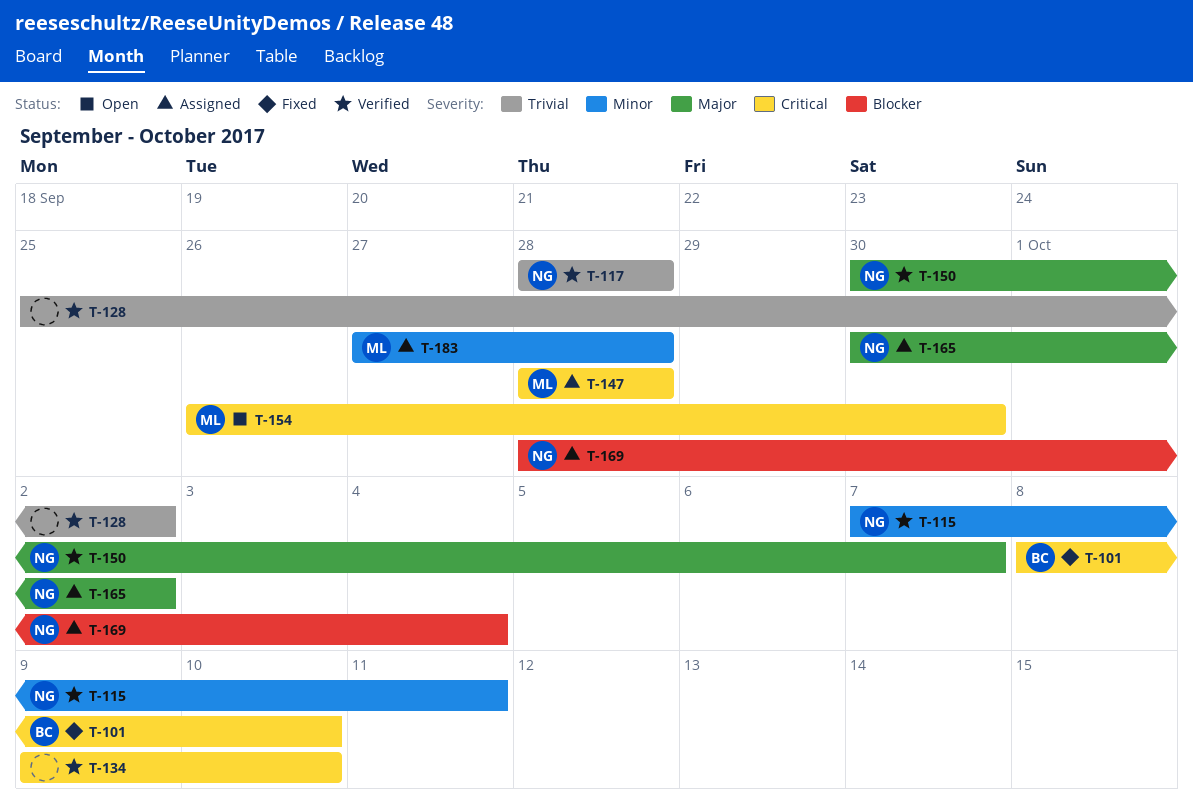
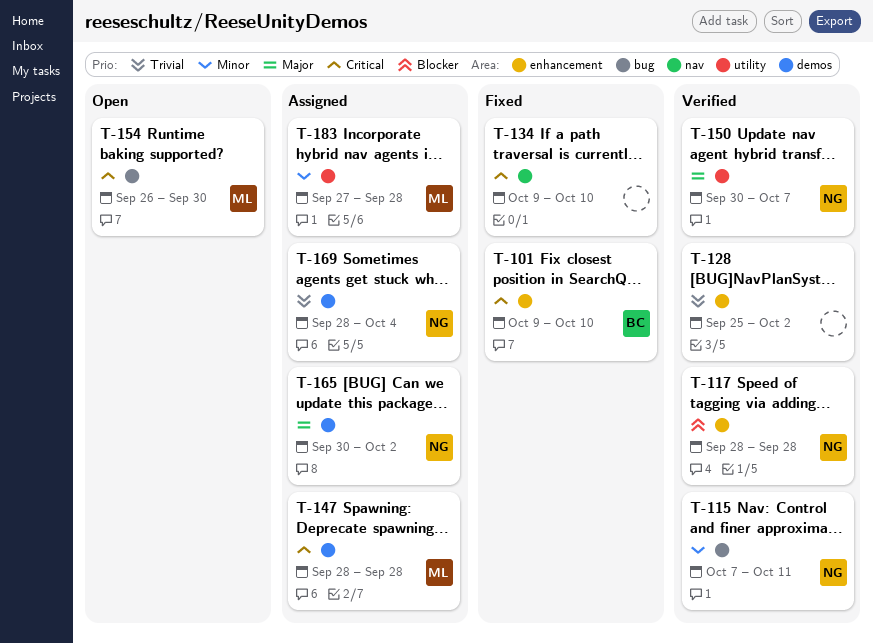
T-101, start: Oct 8 -> Oct 9
T-117, priority: Trivial -> Blocker
T-134, status: Verified -> Fixed
T-169, priority: Blocker -> Trivial

